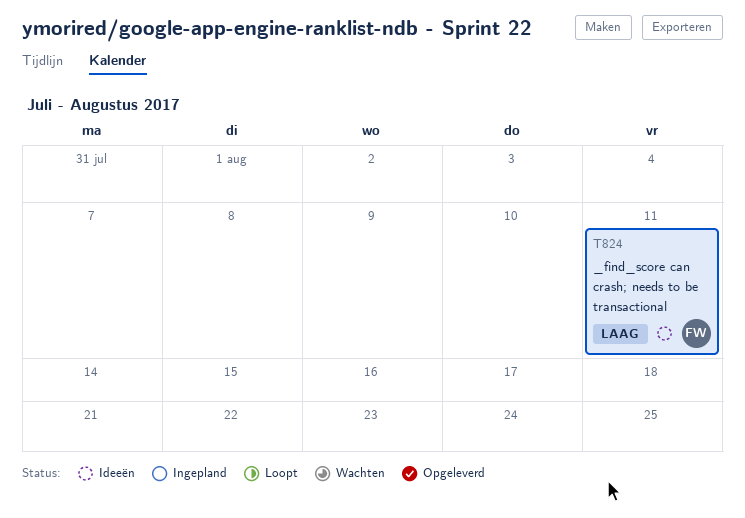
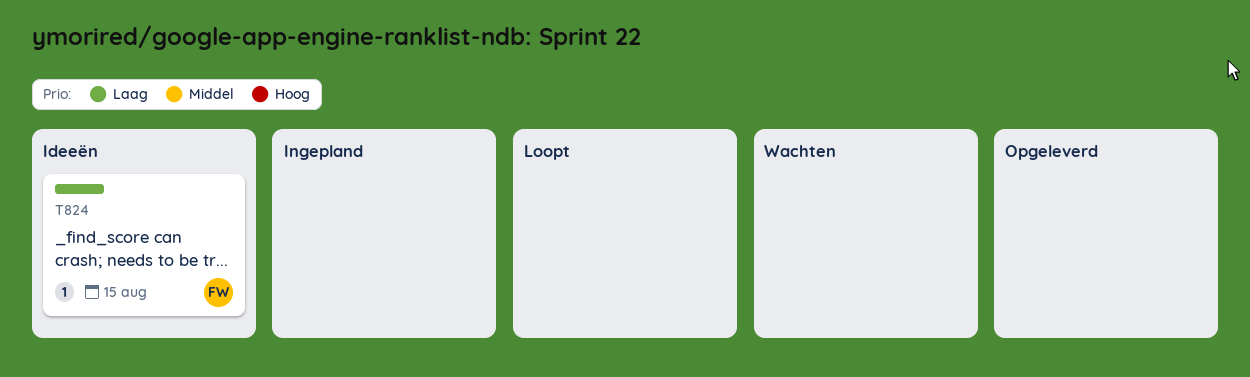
T824, due: Aug 11 -> Aug 15

